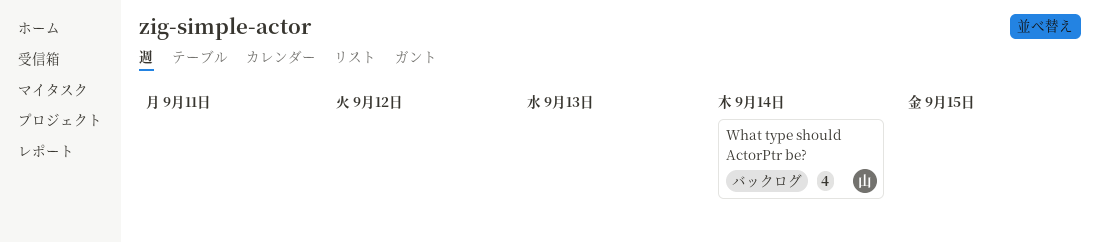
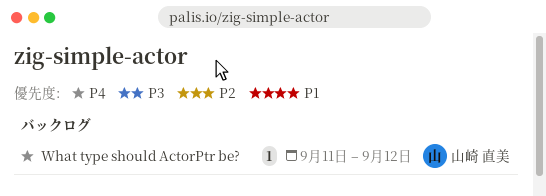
What type should ActorPtr be?, estimate: 4 -> 1
What type should ActorPtr be?, due: Sep 14 -> Sep 12

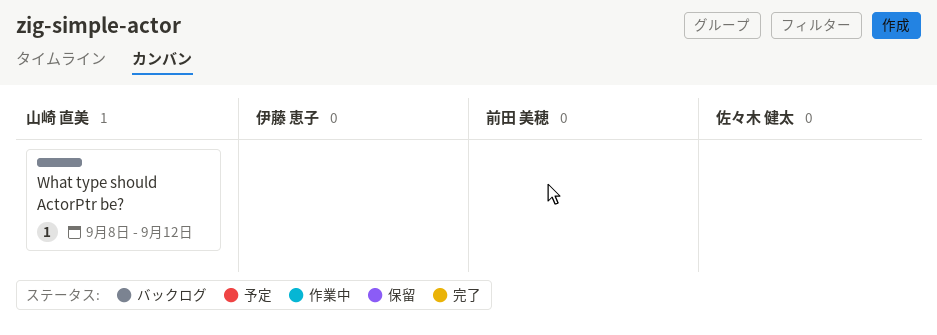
What type should ActorPtr be?, start: Sep 11 -> Sep 8

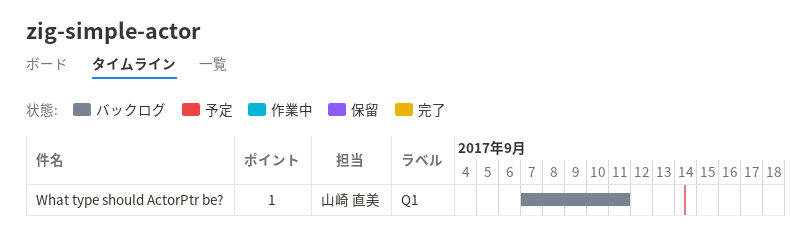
What type should ActorPtr be?, start: Sep 8 -> Sep 7
What type should ActorPtr be?, due: Sep 12 -> Sep 11

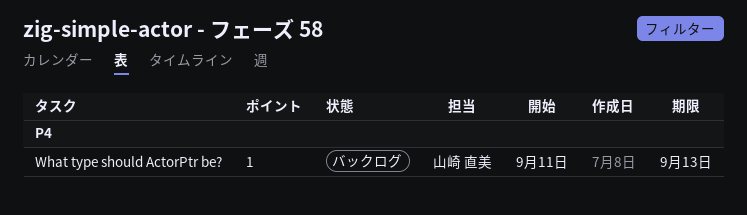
What type should ActorPtr be?, start: Sep 7 -> Sep 11
What type should ActorPtr be?, due: Sep 11 -> Sep 13

